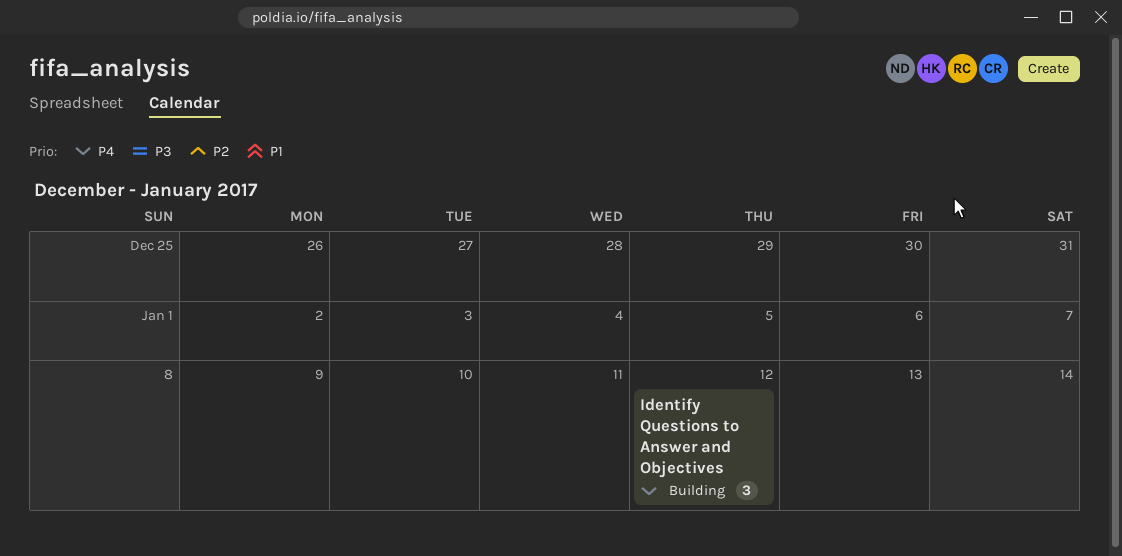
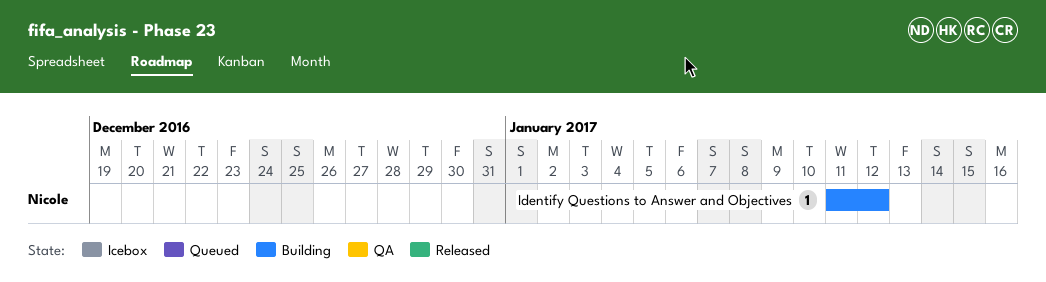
Identify Questions to Answer and Objectives, estimate: 3 -> 1

